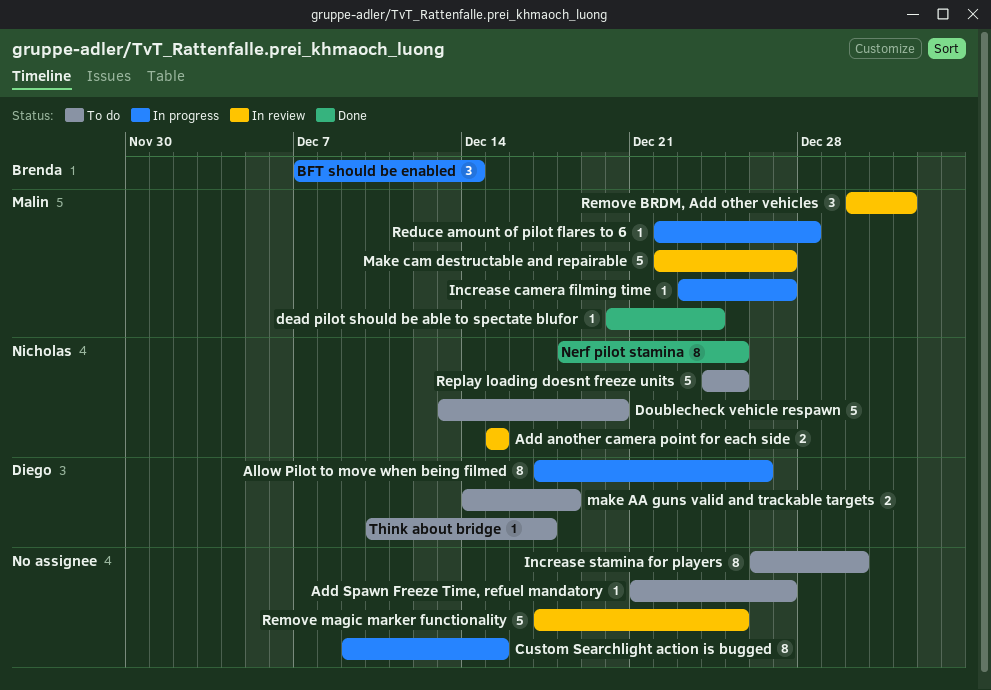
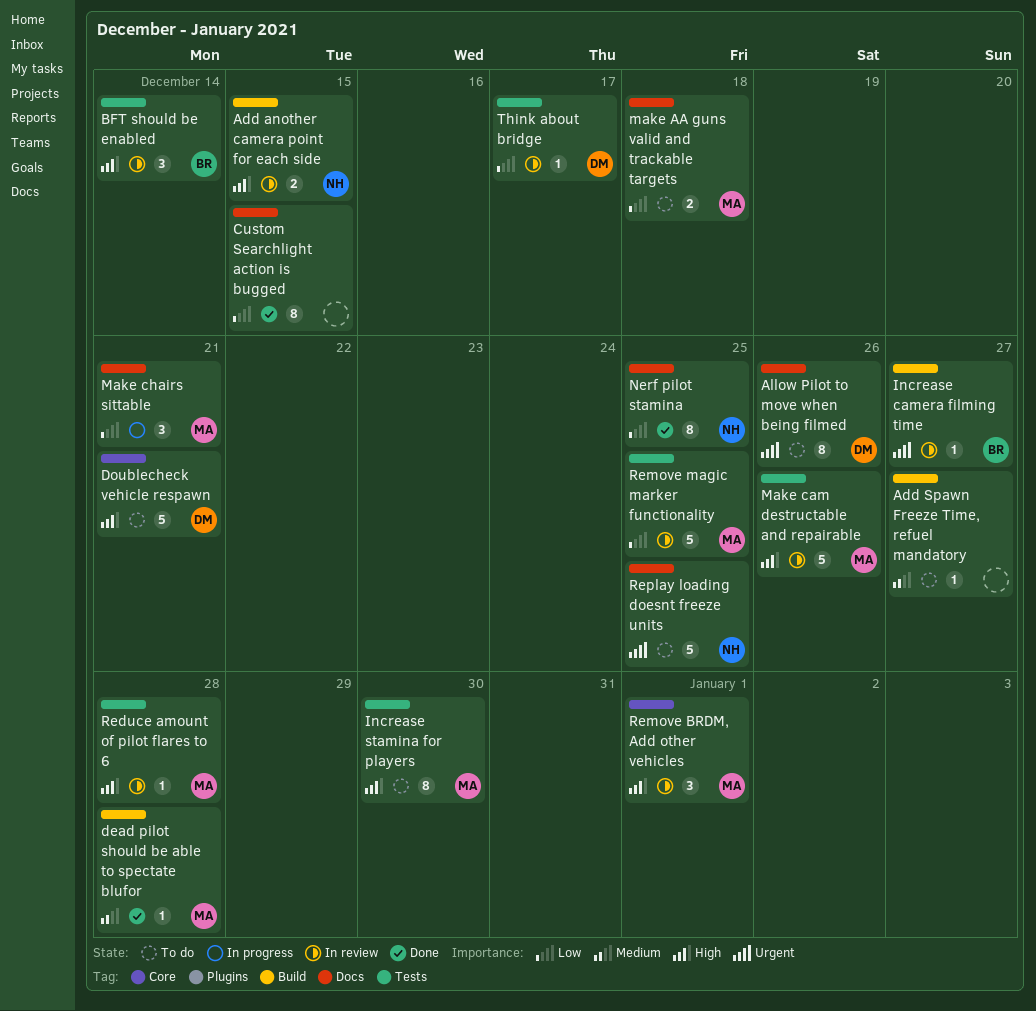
Allow Pilot to move when being filmed, status: In progress -> To do
BFT should be enabled, status: In progress -> In review
Custom Searchlight action is bugged, status: In progress -> Done
dead pilot should be able to spectate blufor, due: Dec 24 -> Dec 28
Doublecheck vehicle respawn, owner: Nicholas -> Diego
Doublecheck vehicle respawn, due: Dec 20 -> Dec 21
Increase camera filming time, status: In progress -> In review
Increase camera filming time, owner: Malin -> Brenda
Increase stamina for players, owner: none -> Malin
make AA guns valid and trackable targets, owner: Diego -> Malin
Make cam destructable and repairable, due: Dec 27 -> Dec 26
Make chairs sittable: none -> present
Reduce amount of pilot flares to 6, status: In progress -> In review
Remove magic marker functionality, owner: none -> Malin
Think about bridge, status: To do -> In review

